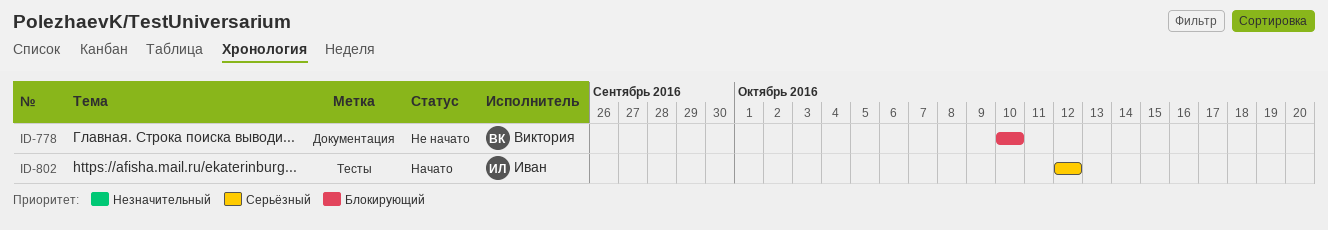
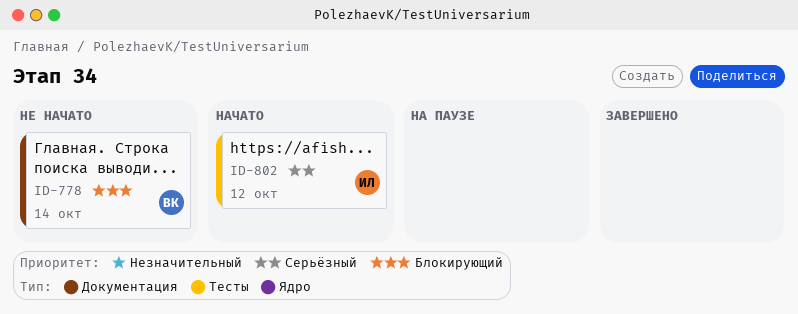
ID-778, due: Oct 10 -> Oct 14

